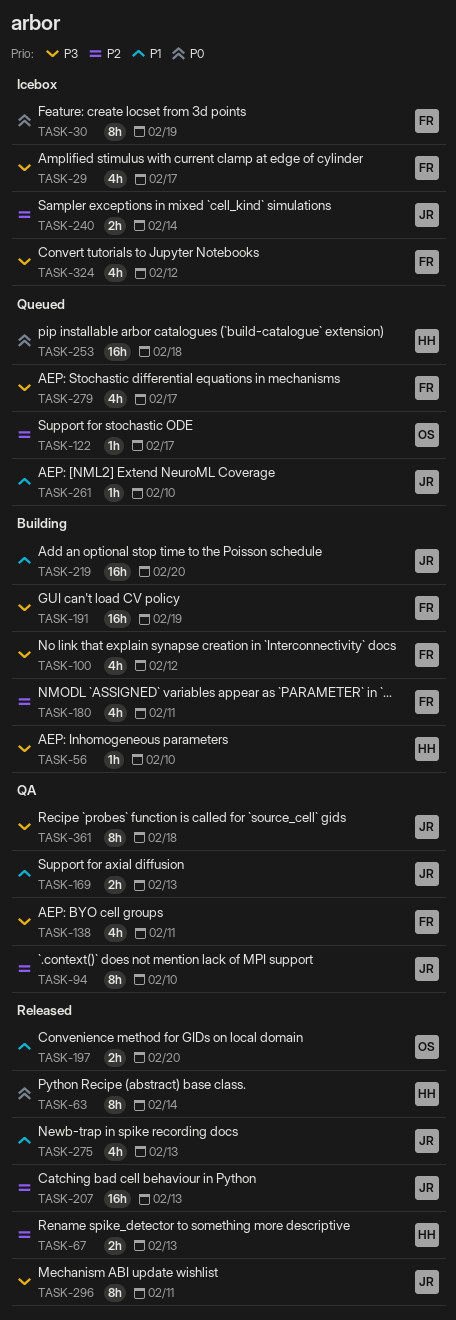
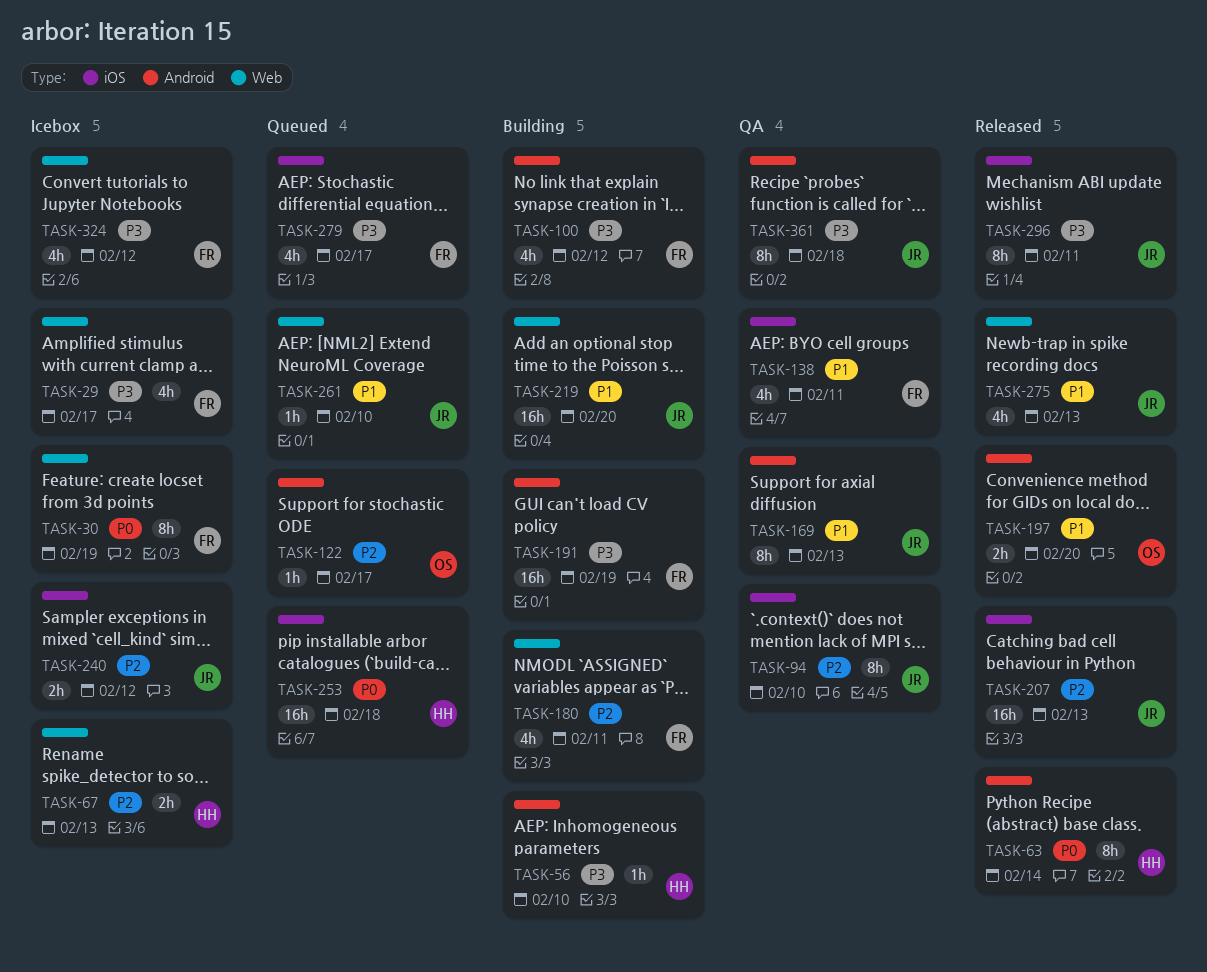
TASK-67, status: Released -> Icebox
TASK-138, priority: P3 -> P1
TASK-169, estimate: 2h -> 8h
TASK-240, due: Feb 14 -> Feb 12

